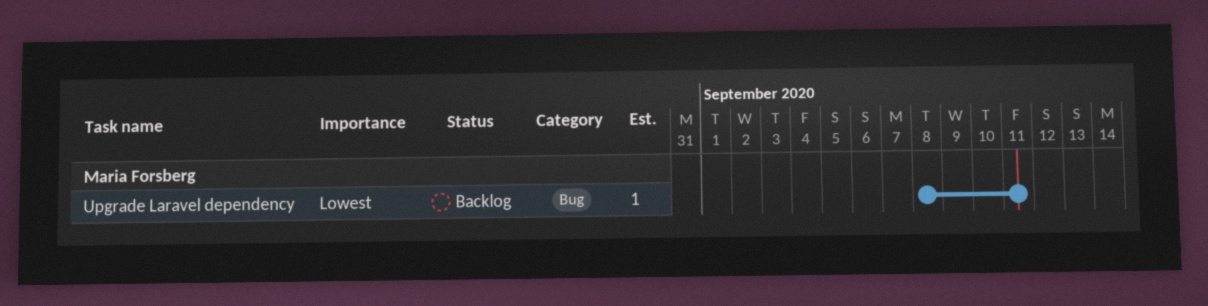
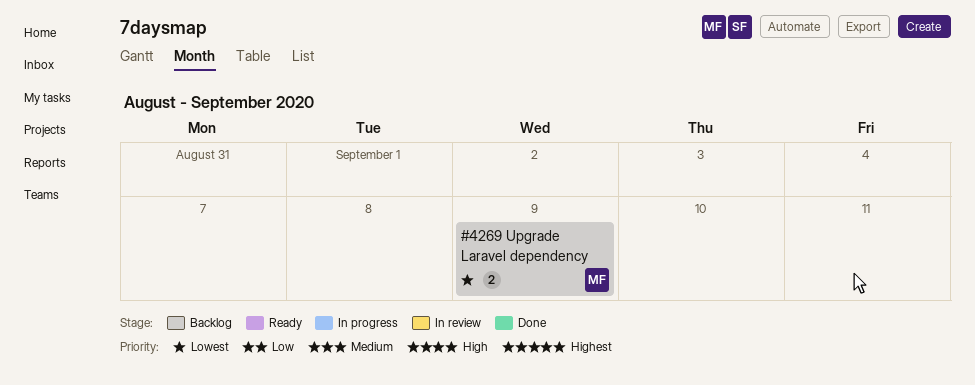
Upgrade Laravel dependency, estimate: 1 -> 2
Upgrade Laravel dependency, due: Sep 11 -> Sep 9

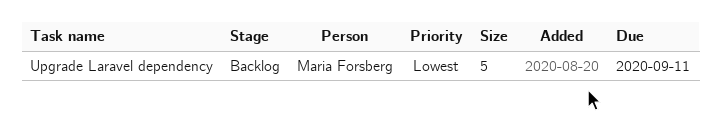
Upgrade Laravel dependency, estimate: 2 -> 5
Upgrade Laravel dependency, due: Sep 9 -> Sep 11

